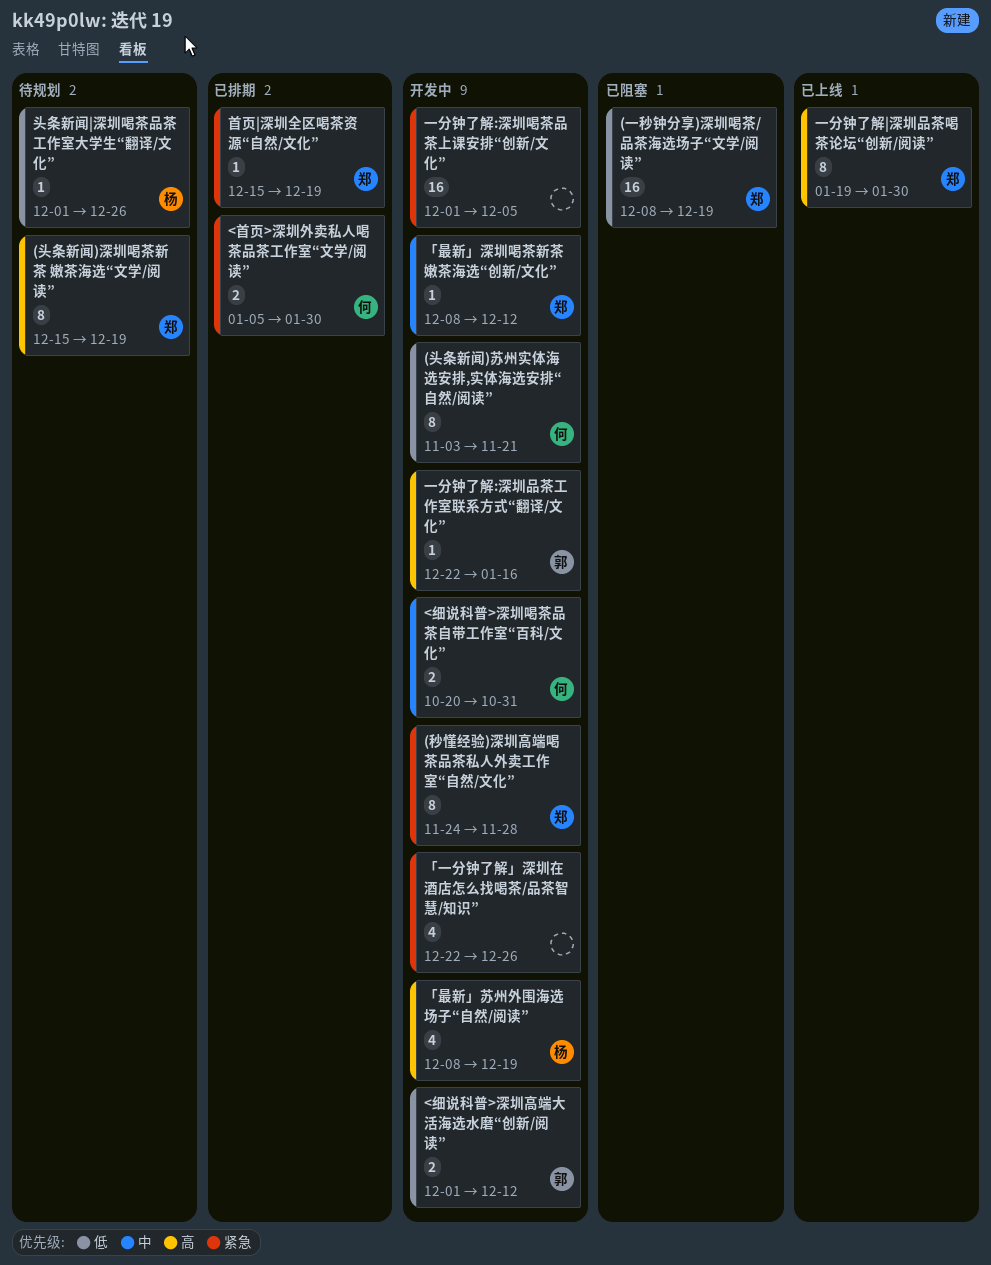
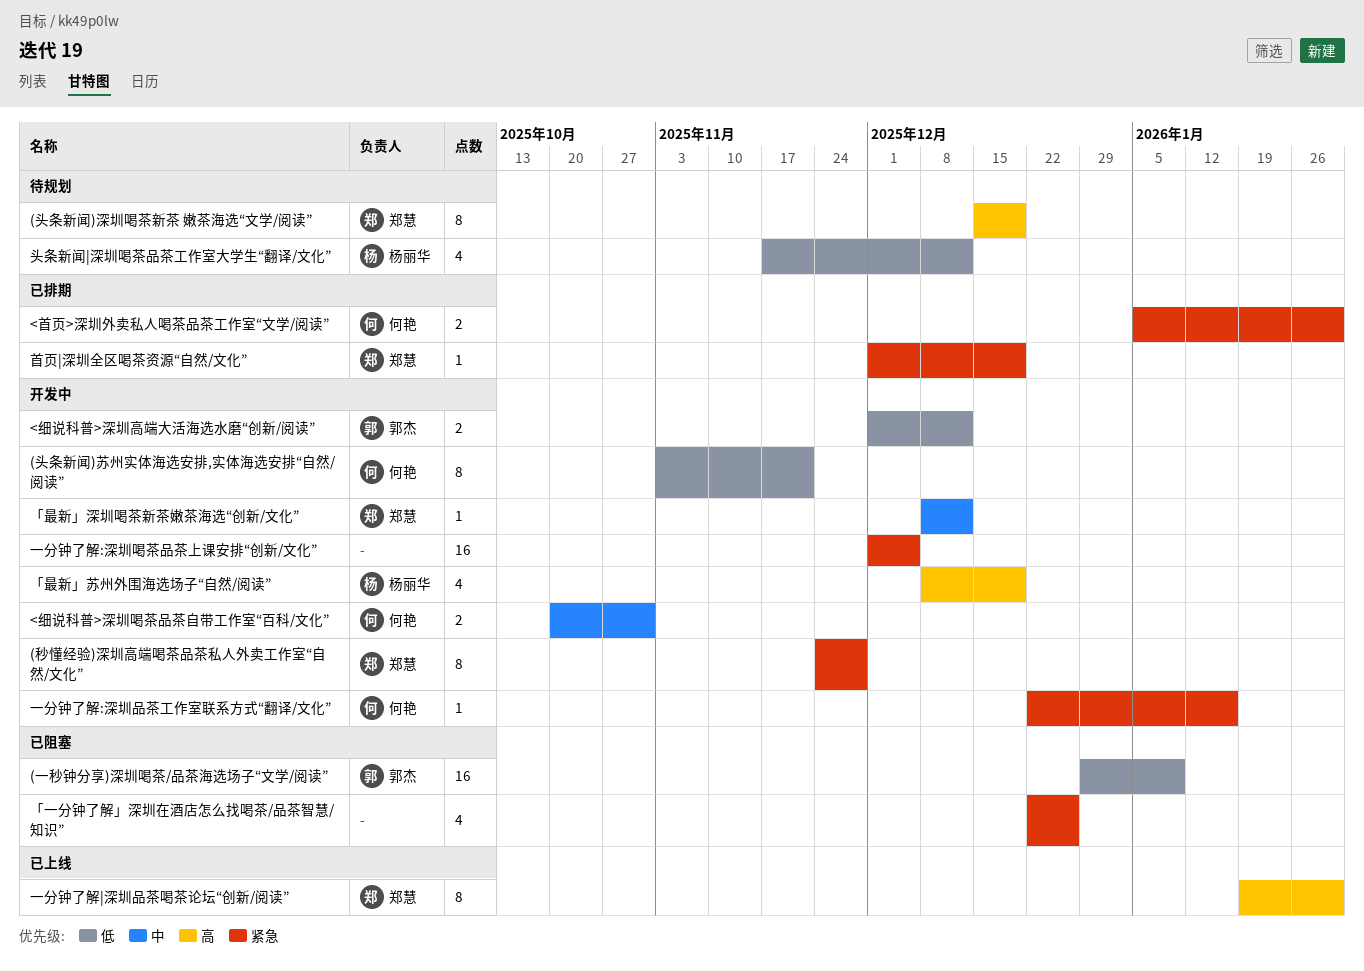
(一秒钟分享)深圳喝茶/品茶海选场子“文学/阅读”, owner: 郑慧 -> 郭杰
(一秒钟分享)深圳喝茶/品茶海选场子“文学/阅读”, start: Dec 8 -> Dec 29
(一秒钟分享)深圳喝茶/品茶海选场子“文学/阅读”, due: Dec 19 -> Jan 9
「一分钟了解」深圳在酒店怎么找喝茶/品茶智慧/知识”, status: 开发中 -> 已阻塞
一分钟了解:深圳品茶工作室联系方式“翻译/文化”, owner: 郭杰 -> 何艳
一分钟了解:深圳品茶工作室联系方式“翻译/文化”, priority: 高 -> 紧急
头条新闻|深圳喝茶品茶工作室大学生“翻译/文化”, estimate: 1 -> 4
头条新闻|深圳喝茶品茶工作室大学生“翻译/文化”, start: Dec 1 -> Nov 17
头条新闻|深圳喝茶品茶工作室大学生“翻译/文化”, due: Dec 26 -> Dec 12
首页|深圳全区喝茶资源“自然/文化”, start: Dec 15 -> Dec 1

